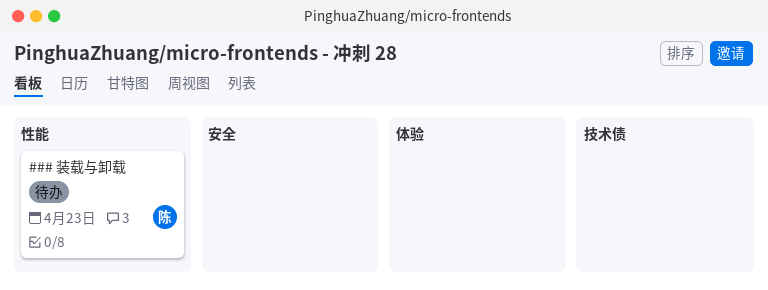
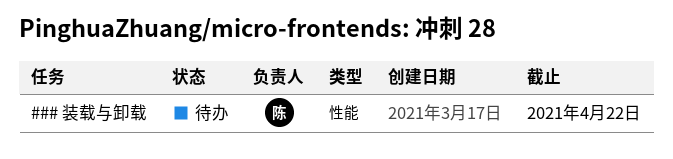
### 装载与卸载, due: Apr 23 -> Apr 22

